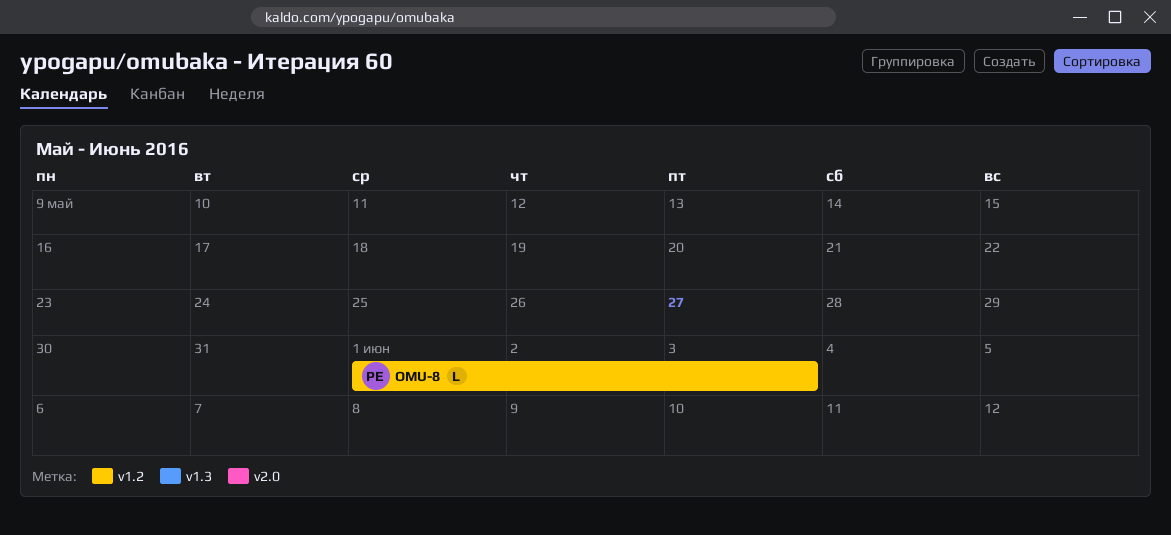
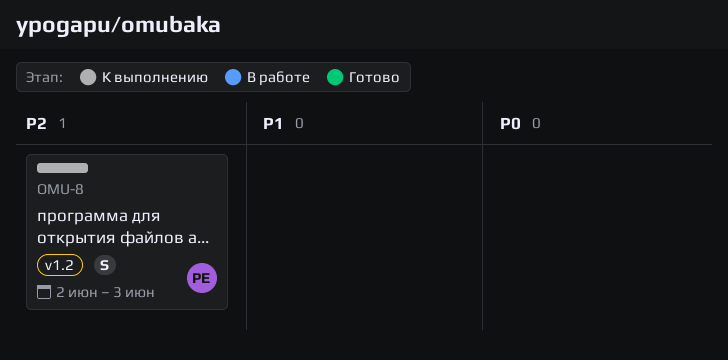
OMU-8, estimate: L -> S
OMU-8, start: Jun 1 -> Jun 2

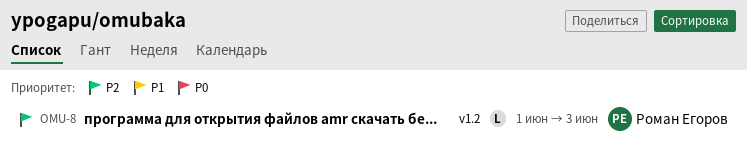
OMU-8, estimate: S -> L
OMU-8, start: Jun 2 -> Jun 1

